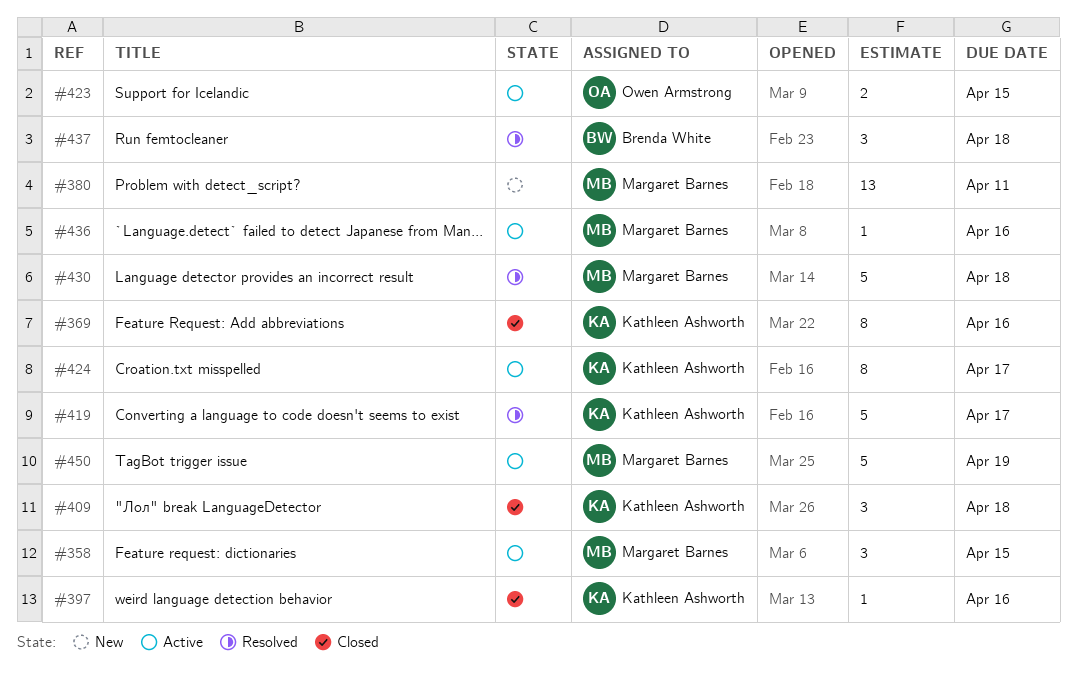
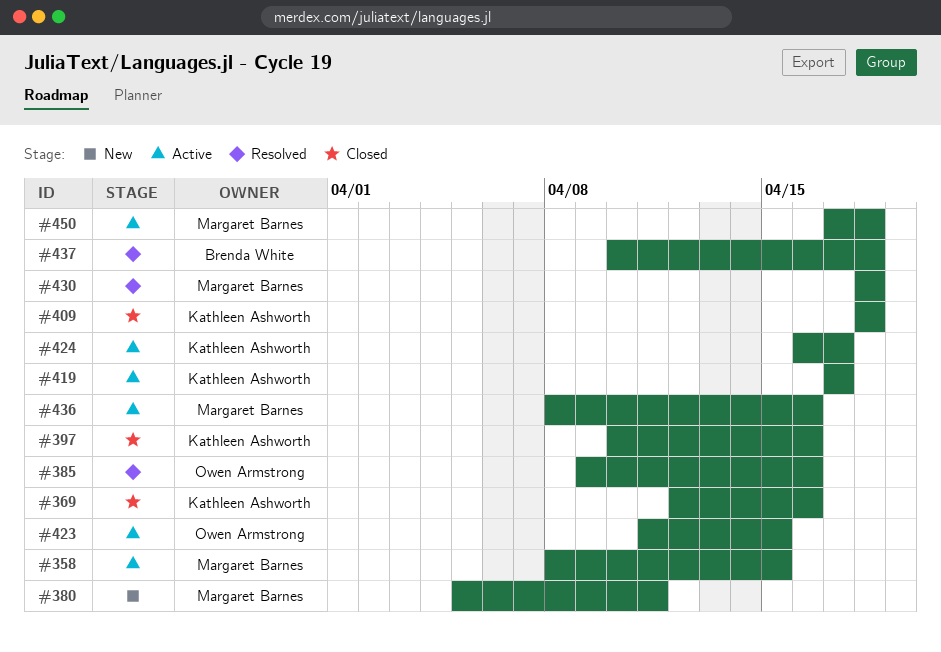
#385: none -> present
#419, status: Resolved -> Active
#450, due: Apr 19 -> Apr 18

